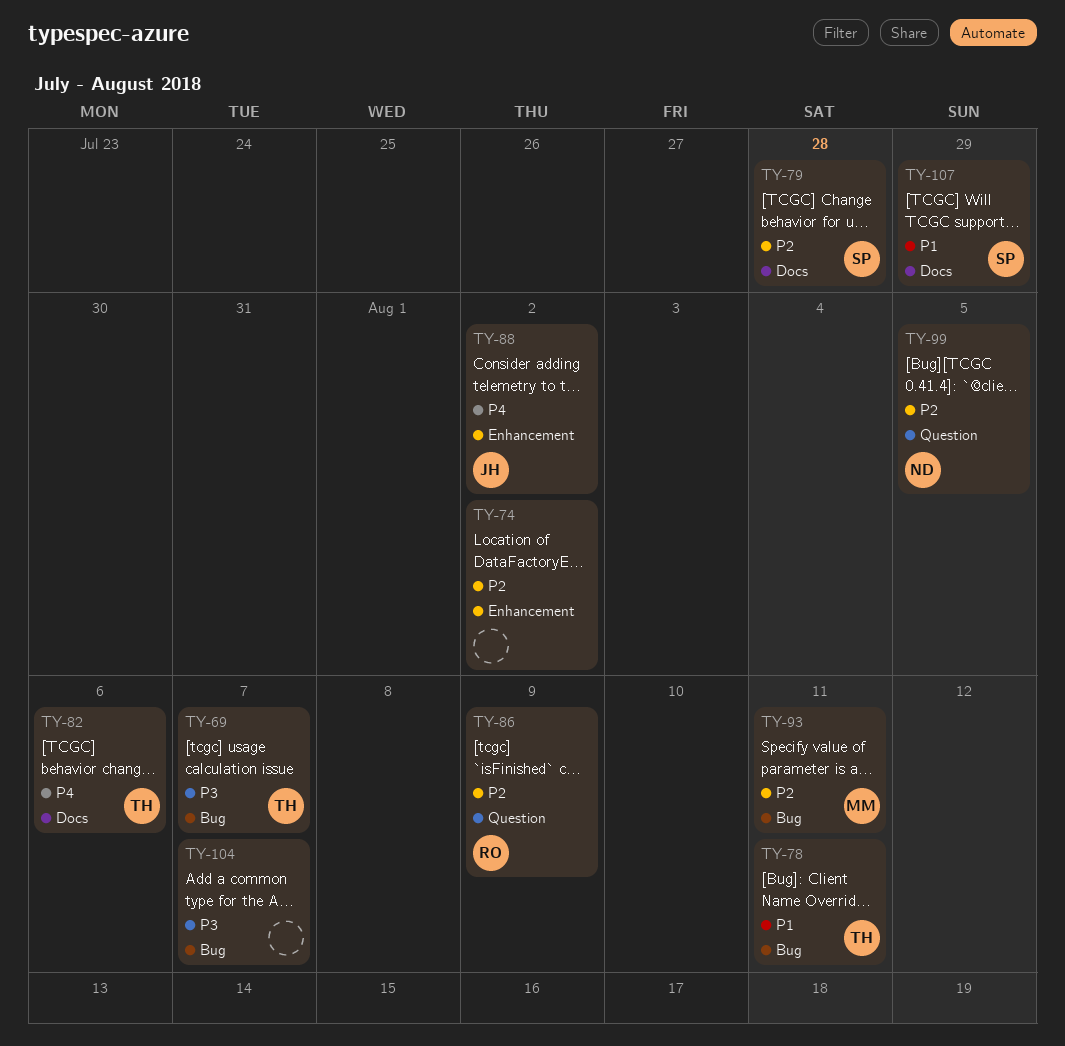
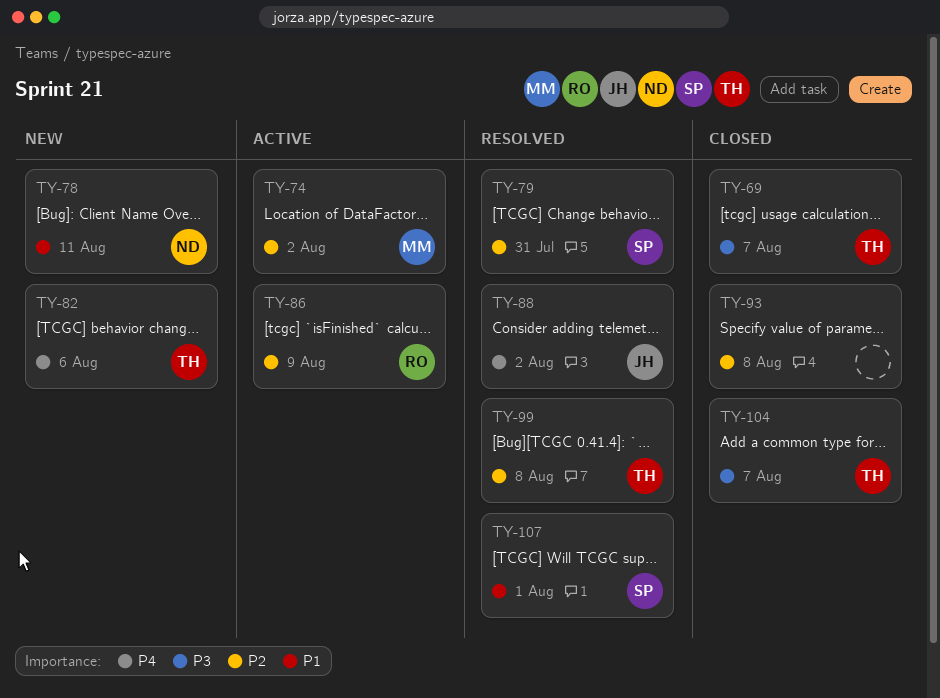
TY-74, owner: none -> MM
TY-78, owner: TH -> ND
TY-79, due: Jul 28 -> Jul 31
TY-93, owner: MM -> none
TY-93, due: Aug 11 -> Aug 8
TY-99, owner: ND -> TH
TY-99, due: Aug 5 -> Aug 8
TY-104, owner: none -> TH
TY-107, due: Jul 29 -> Aug 1

